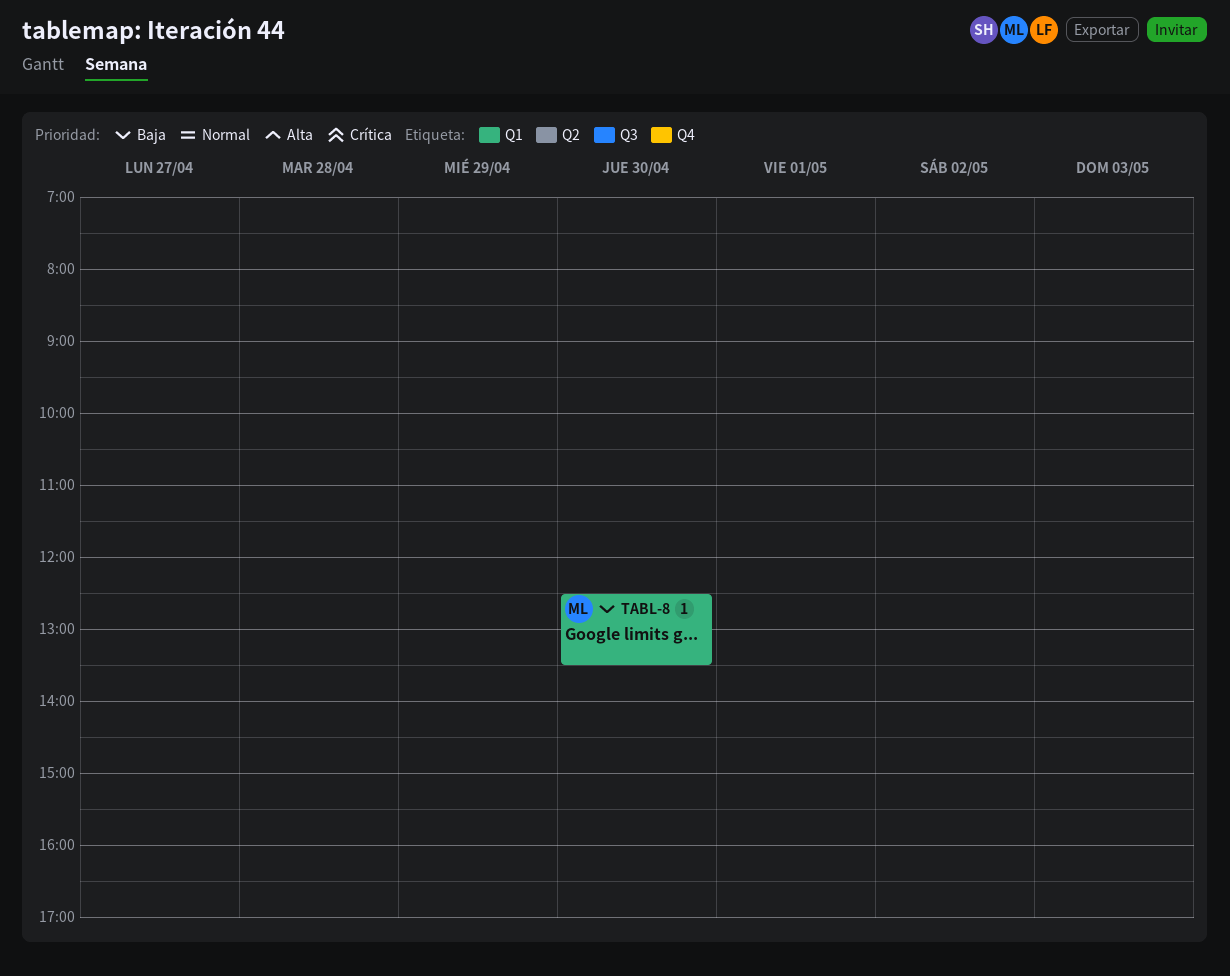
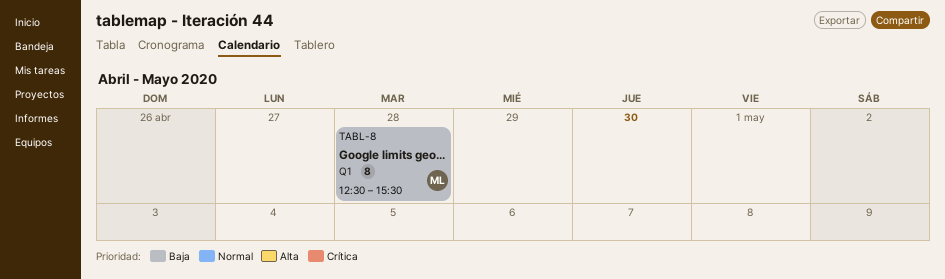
TABL-8, estimate: 1 -> 8
TABL-8, day: Apr 30 -> Apr 28
TABL-8, ends: 13:30 -> 15:30

